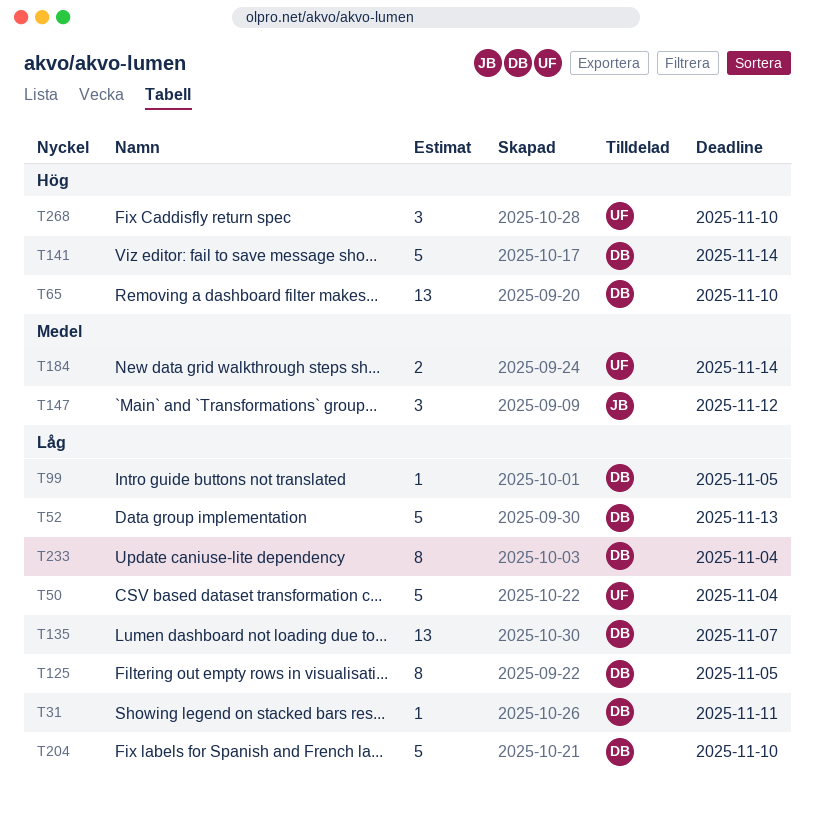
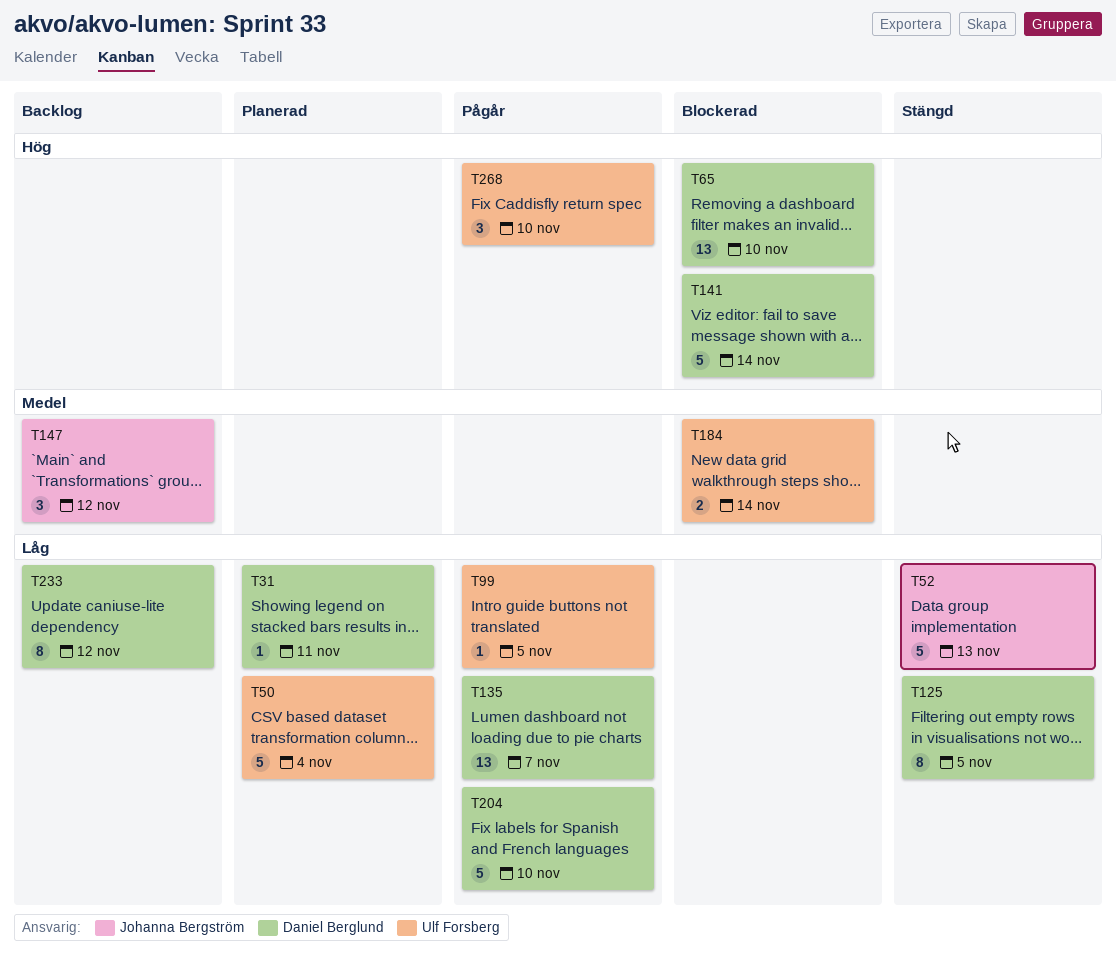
T52, owner: Daniel Berglund -> Johanna Bergström
T99, owner: Daniel Berglund -> Ulf Forsberg
T233, due: Nov 4 -> Nov 12

